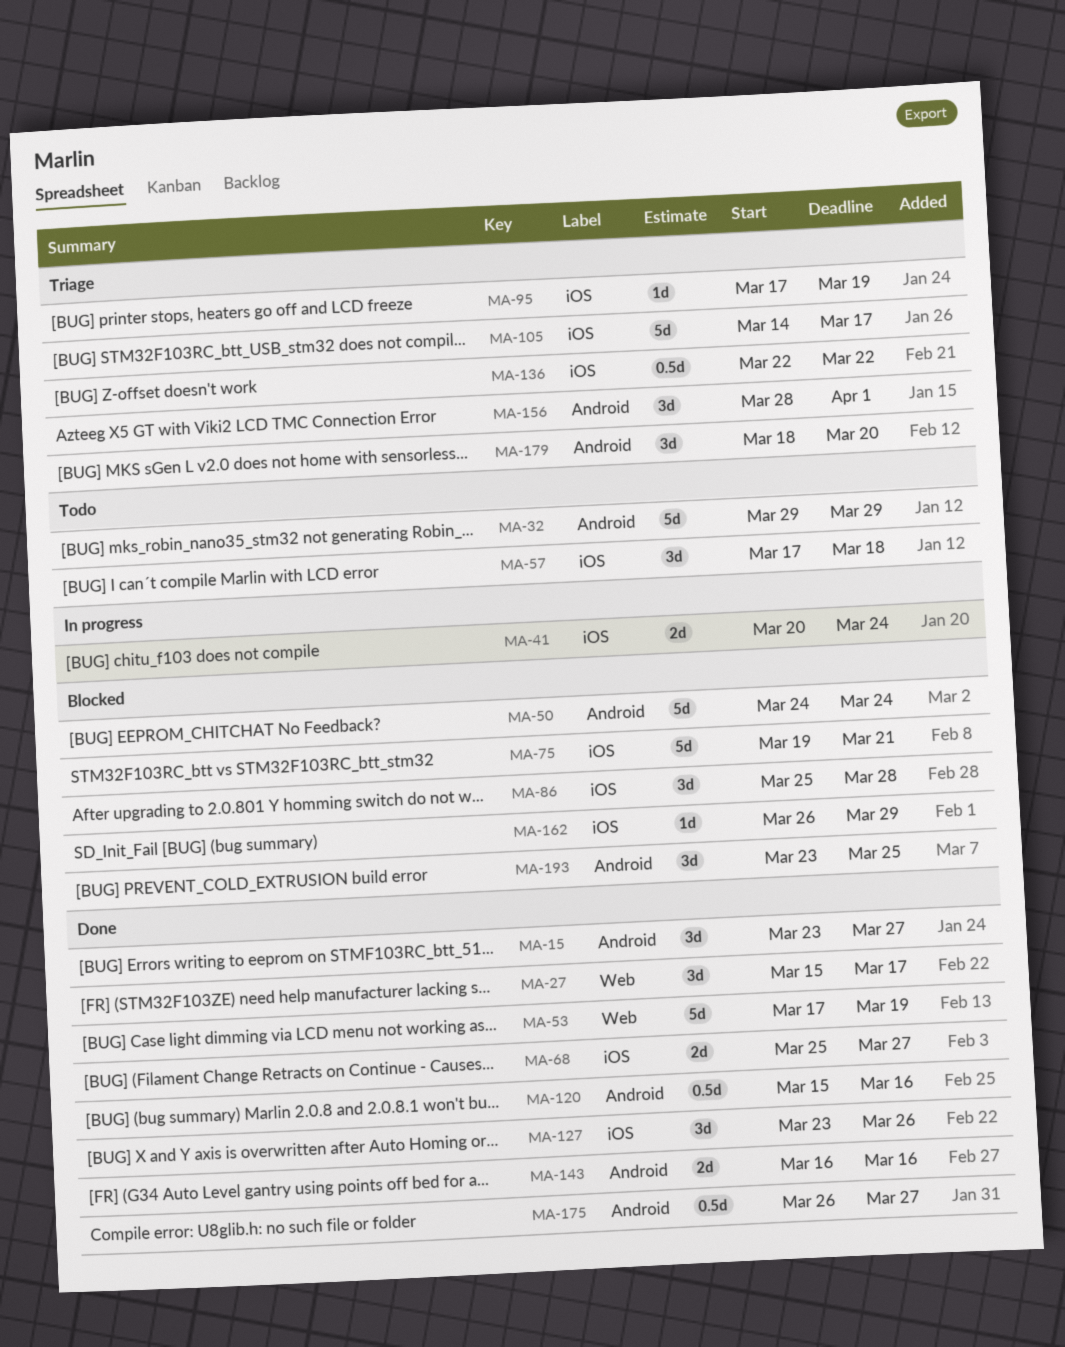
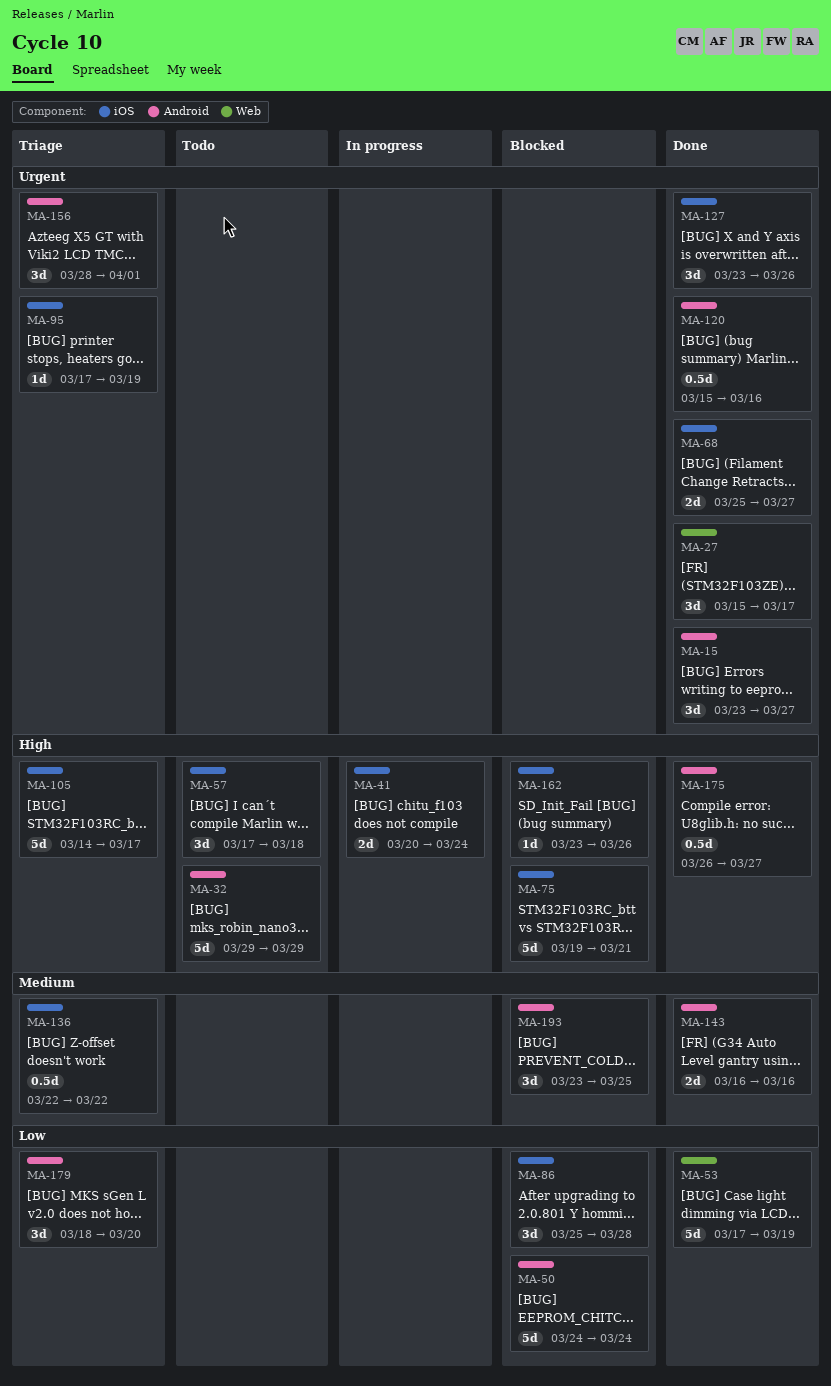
MA-162, start: Mar 26 -> Mar 23
MA-162, due: Mar 29 -> Mar 26

